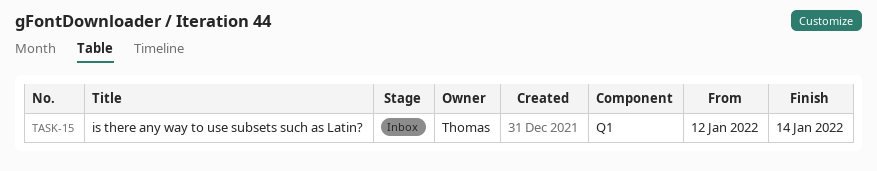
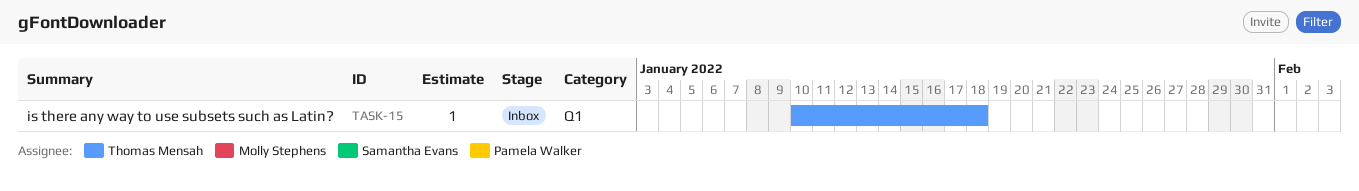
TASK-15, start: Jan 12 -> Jan 10
TASK-15, due: Jan 14 -> Jan 18

